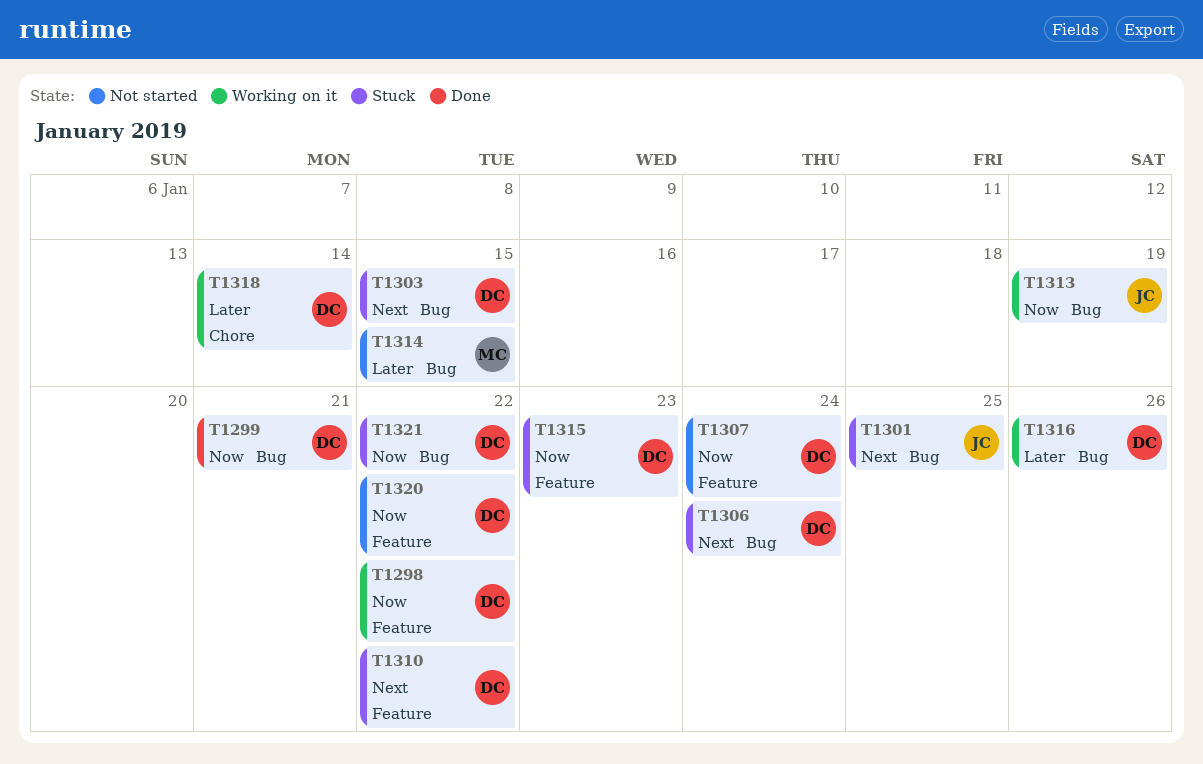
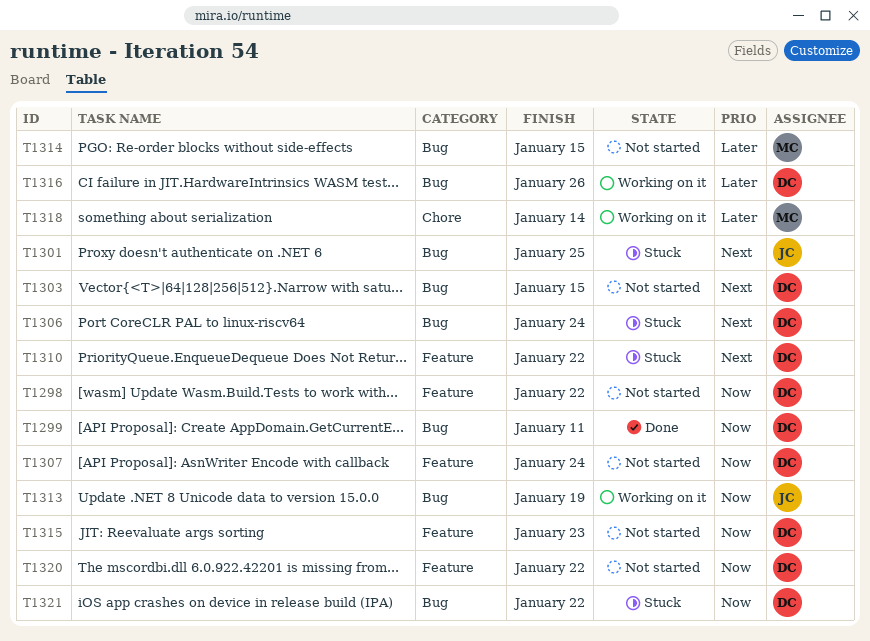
T1298, status: Working on it -> Not started
T1299, due: Jan 21 -> Jan 11
T1303, status: Stuck -> Not started
T1315, status: Stuck -> Not started
T1318, owner: DC -> MC

